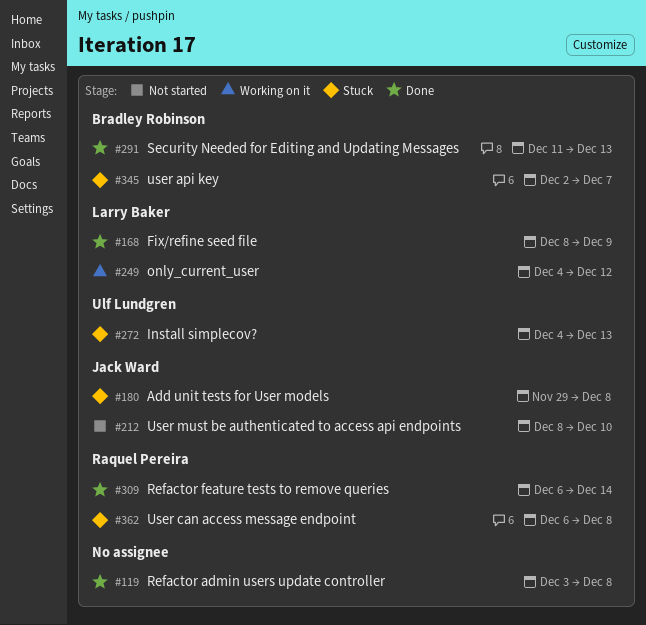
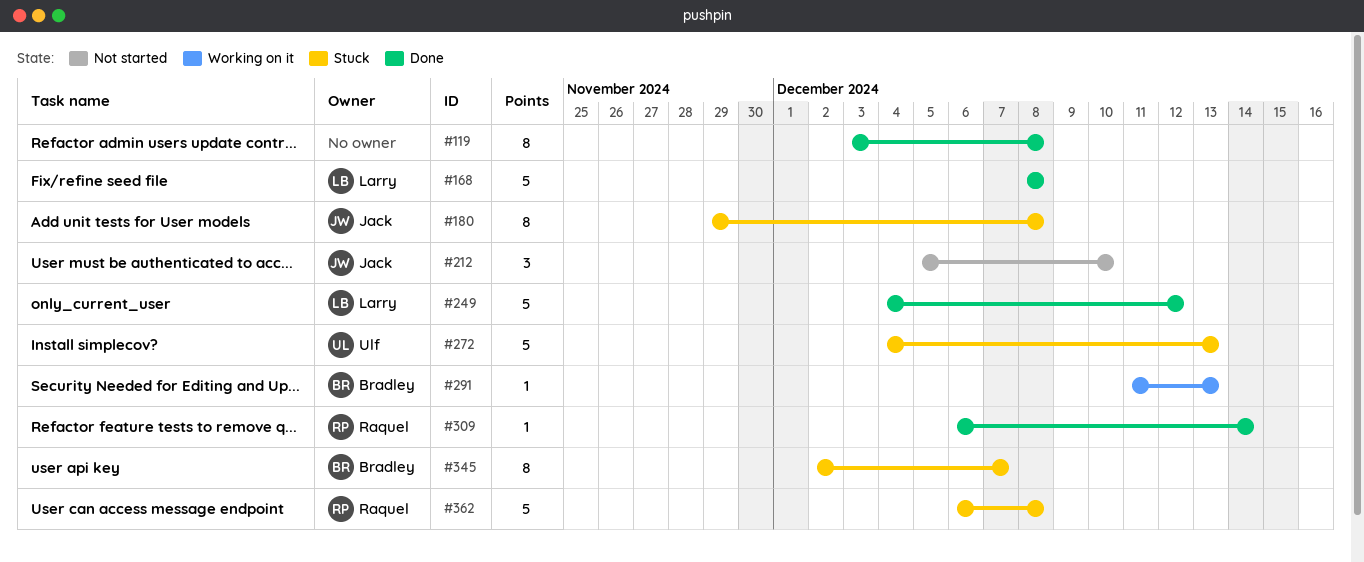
#168, due: Dec 9 -> Dec 8
#212, start: Dec 8 -> Dec 5
#249, status: Working on it -> Done
#291, status: Done -> Working on it

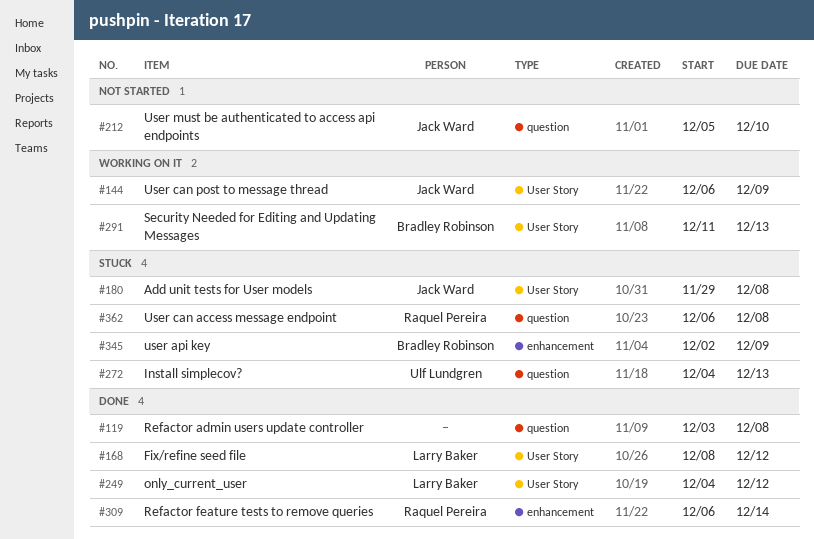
#144: none -> present
#168, due: Dec 8 -> Dec 12
#345, due: Dec 7 -> Dec 9

